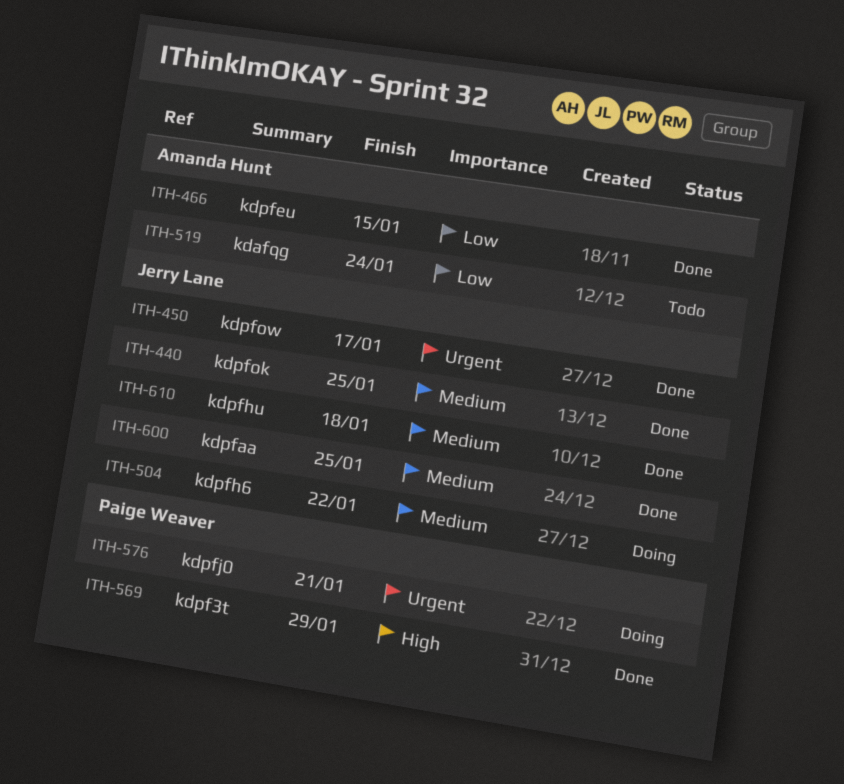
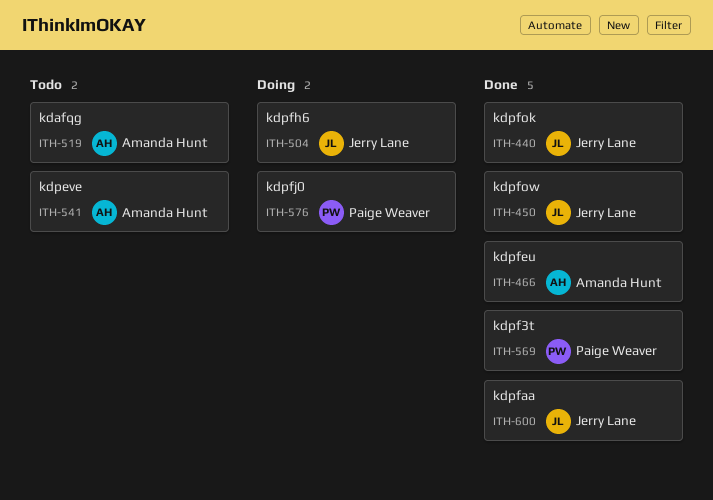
ITH-541: none -> present
ITH-610: present -> none

